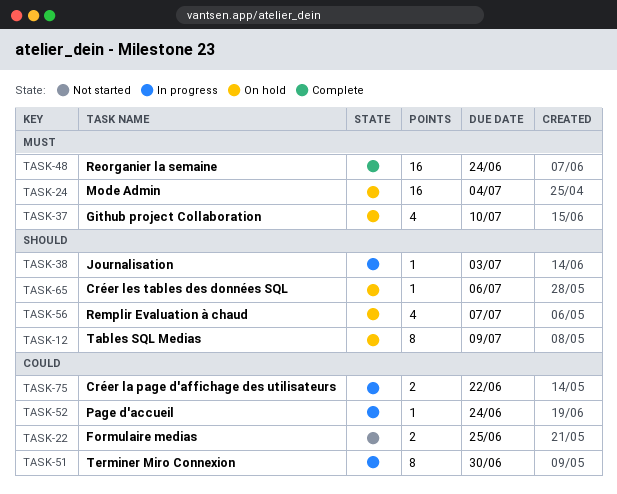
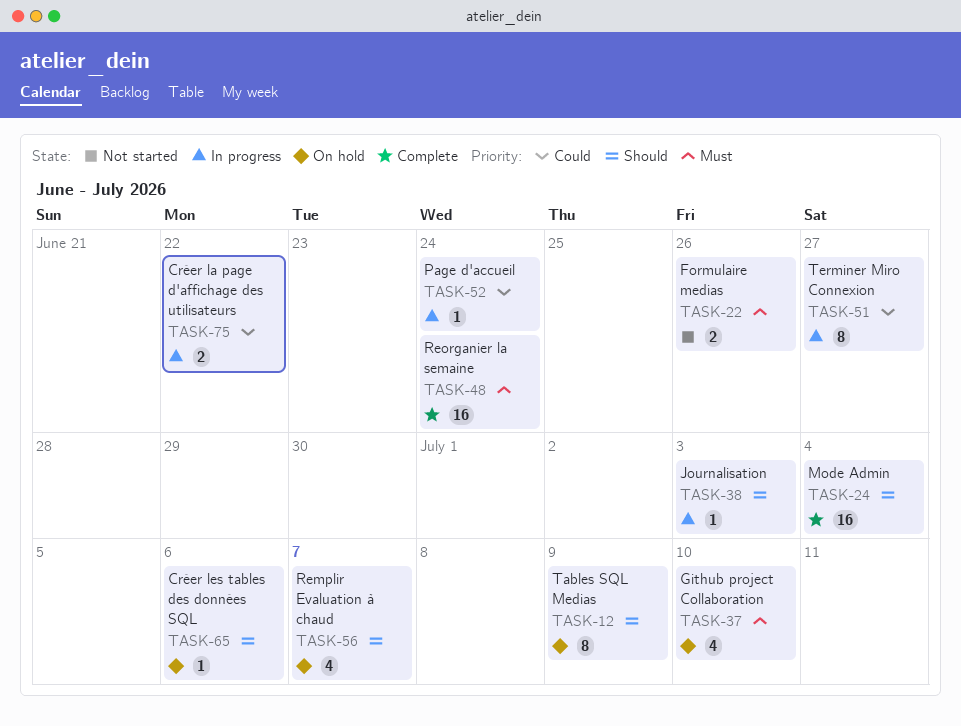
TASK-22, priority: Could -> Must
TASK-22, due: Jun 25 -> Jun 26
TASK-24, status: On hold -> Complete
TASK-24, priority: Must -> Should
TASK-51, due: Jun 30 -> Jun 27

